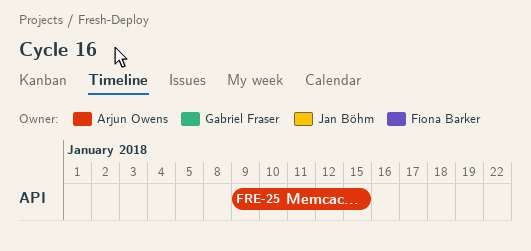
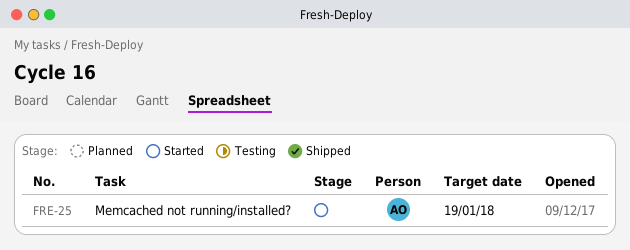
FRE-25, due: Jan 15 -> Jan 19

